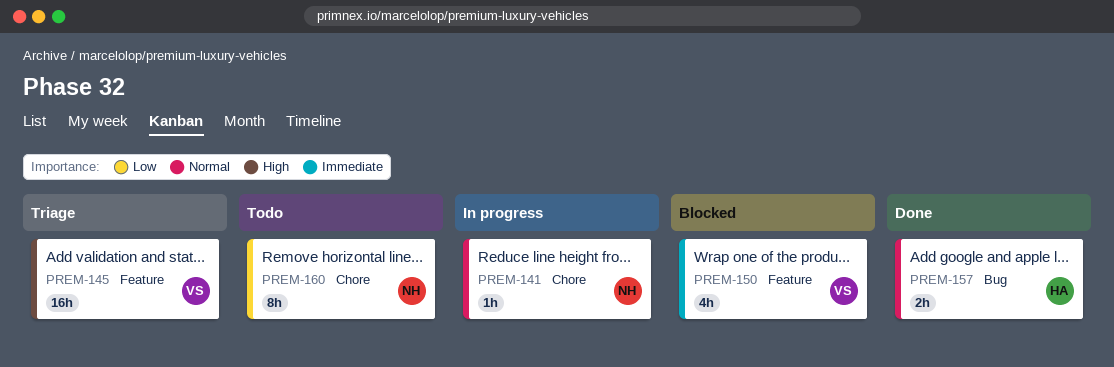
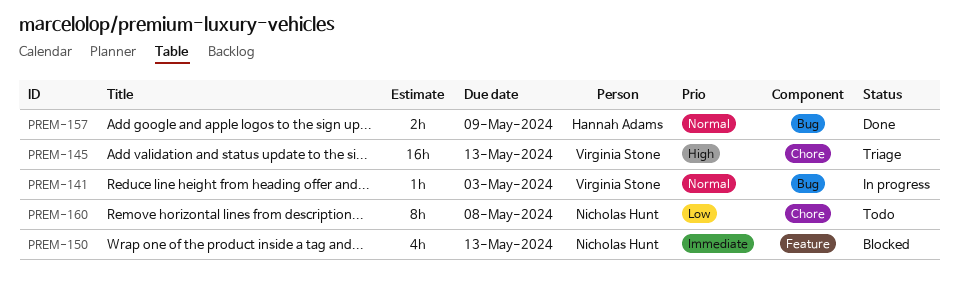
PREM-141, owner: Nicholas Hunt -> Virginia Stone
PREM-141, label: Chore -> Bug
PREM-145, label: Feature -> Chore
PREM-150, owner: Virginia Stone -> Nicholas Hunt

